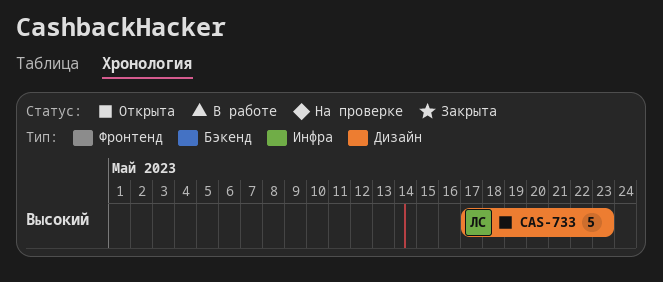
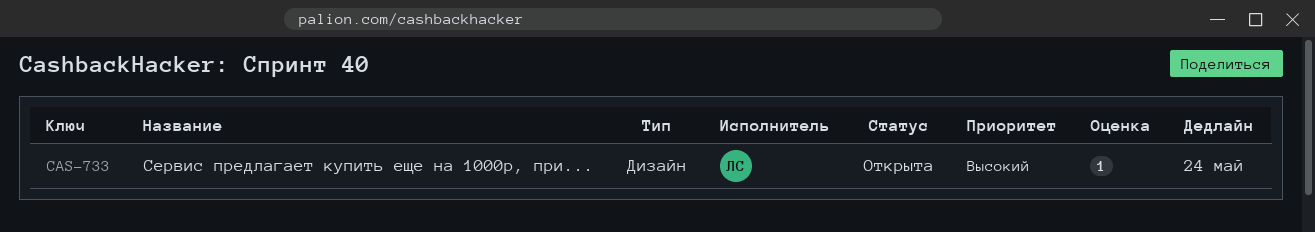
CAS-733, estimate: 5 -> 1
CAS-733, due: May 23 -> May 24

